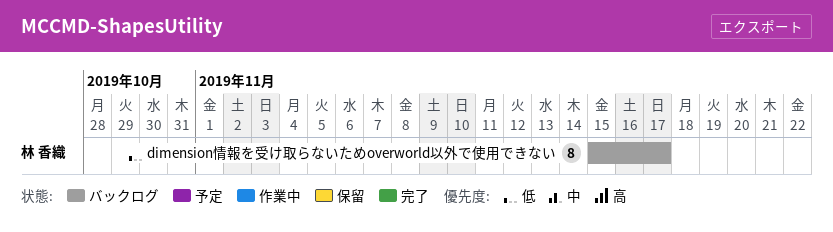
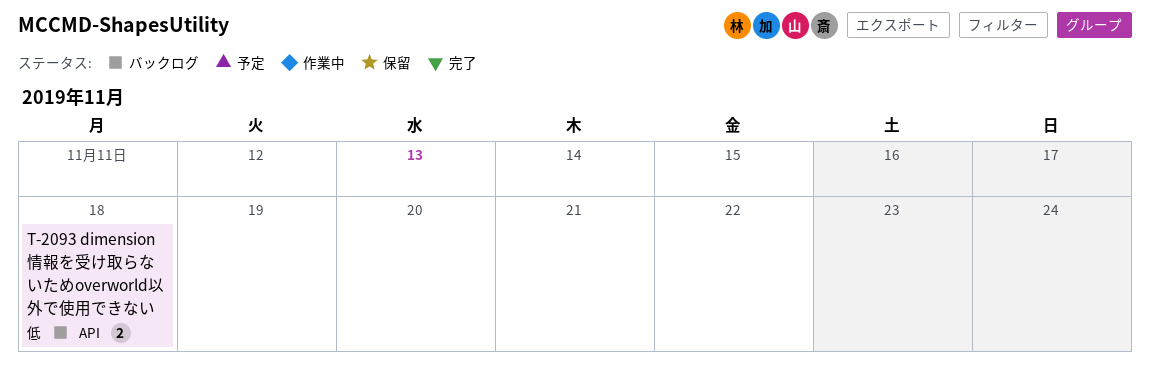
dimension情報を受け取らないためoverworld以外で使用できない, estimate: 8 -> 2
dimension情報を受け取らないためoverworld以外で使用できない, due: Nov 17 -> Nov 18

